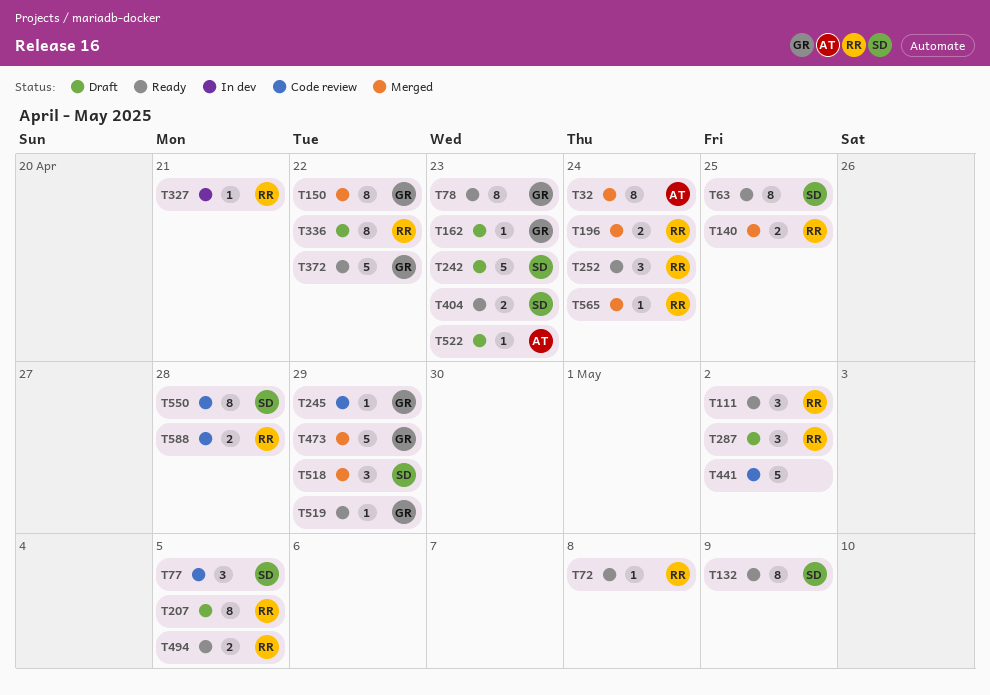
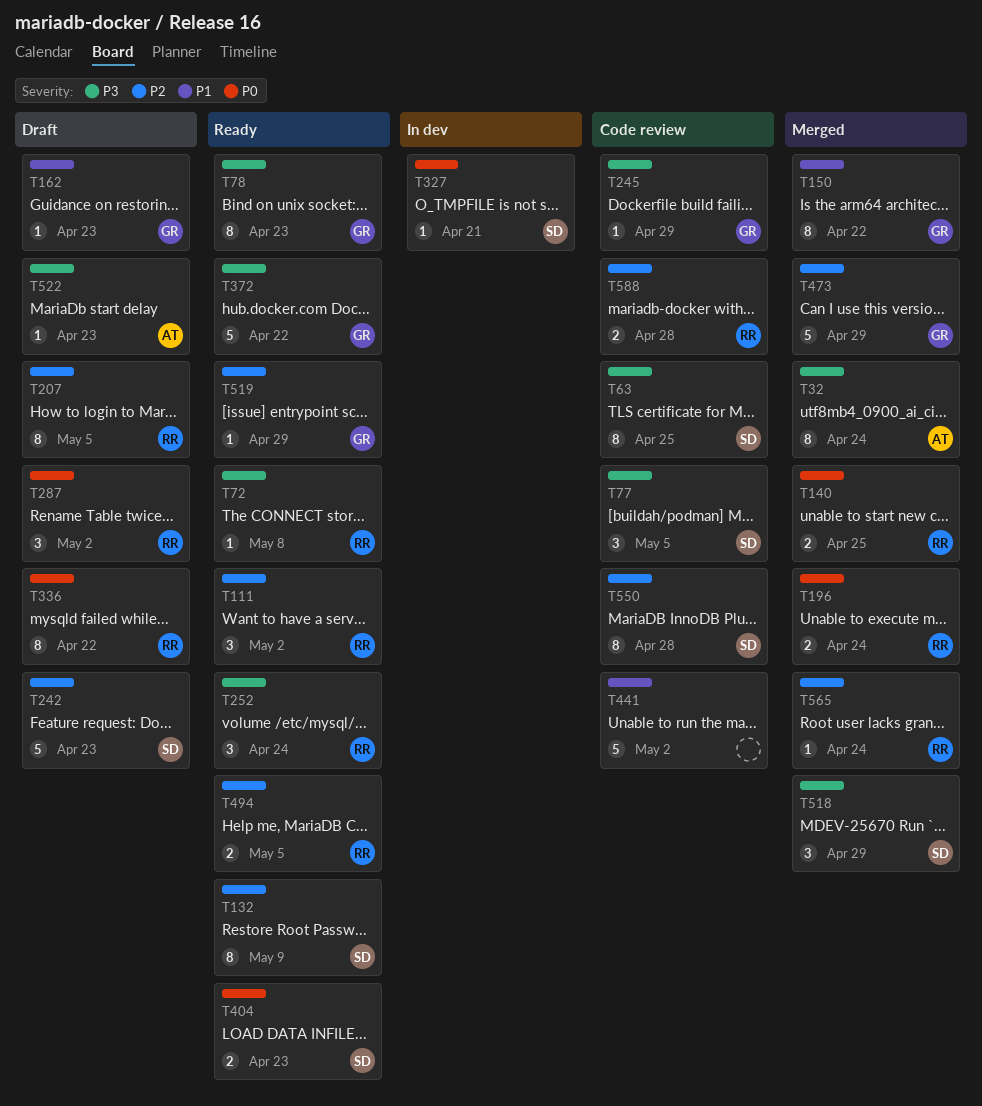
T63, status: Ready -> Code review
T327, owner: RR -> SD

